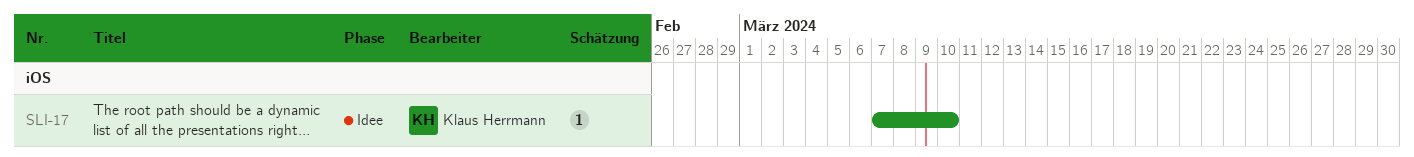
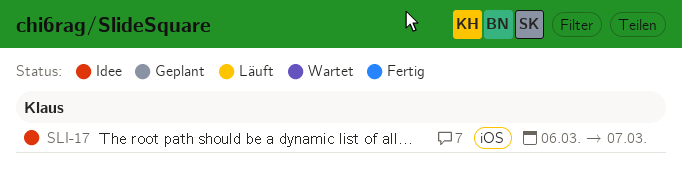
SLI-17, start: Mar 7 -> Mar 6
SLI-17, due: Mar 10 -> Mar 7

